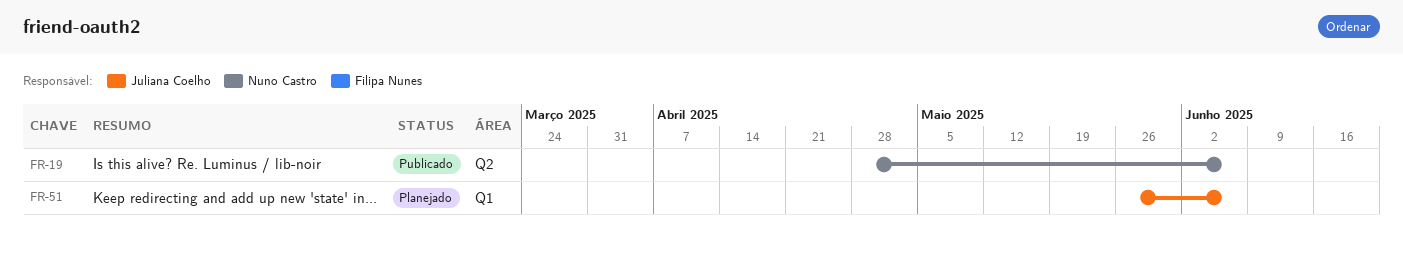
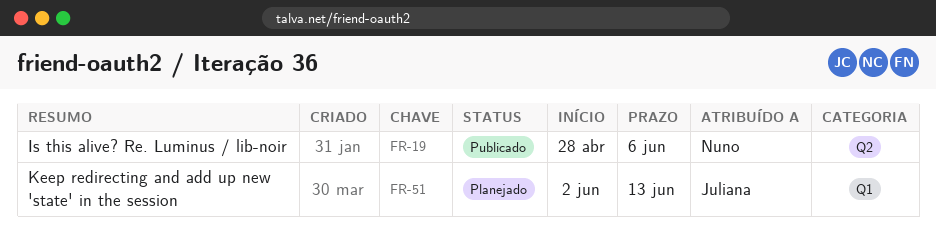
FR-51, start: May 26 -> Jun 2
FR-51, due: Jun 6 -> Jun 13

